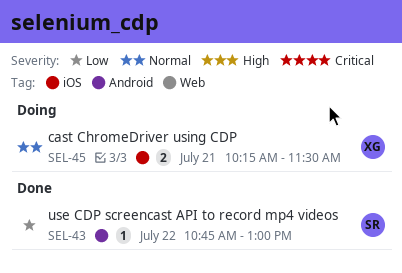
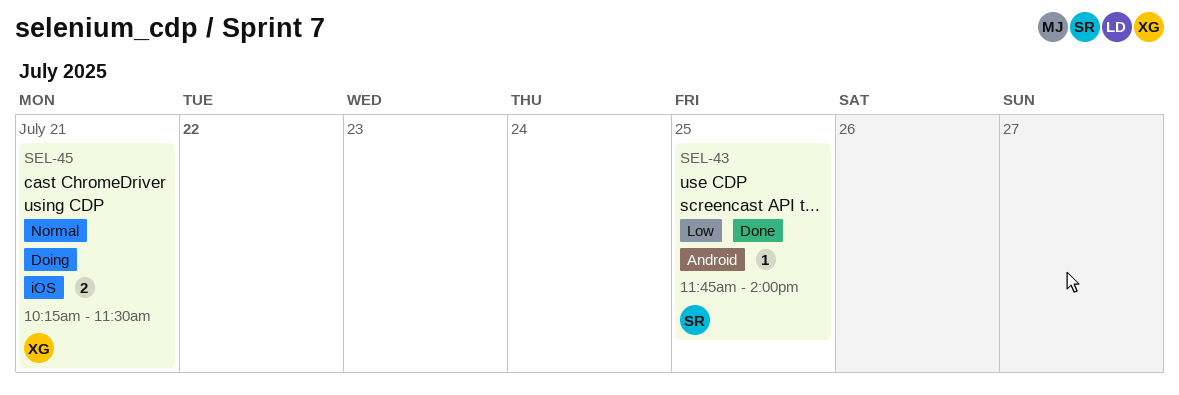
SEL-43, day: Jul 22 -> Jul 25
SEL-43, begins: 10:45 -> 11:45
SEL-43, ends: 13:00 -> 14:00

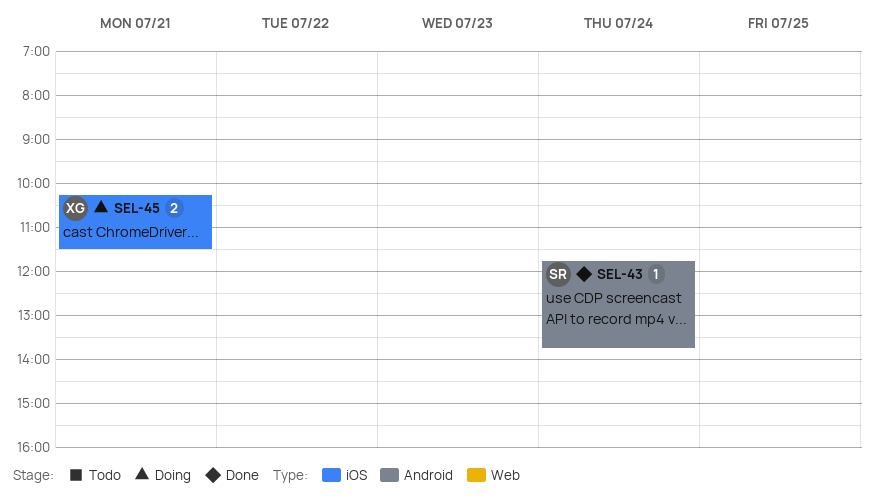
SEL-43, day: Jul 25 -> Jul 24
SEL-43, ends: 14:00 -> 13:45

